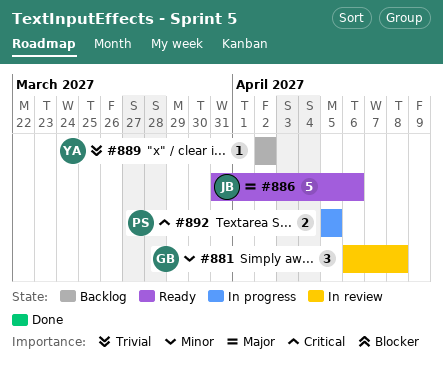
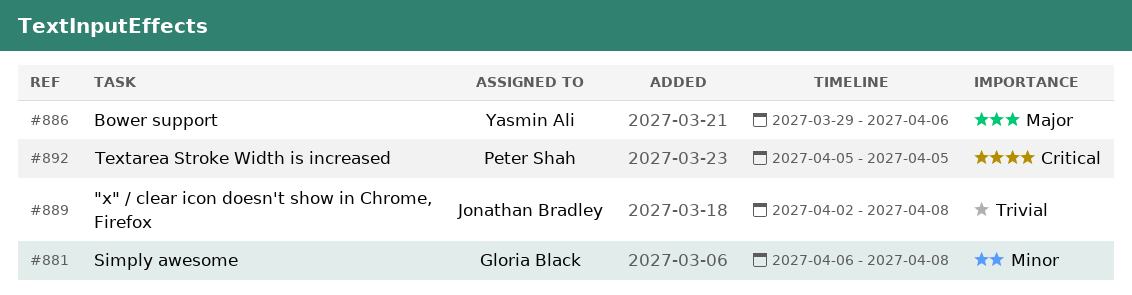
#886, owner: Jonathan Bradley -> Yasmin Ali
#886, start: Mar 31 -> Mar 29
#889, owner: Yasmin Ali -> Jonathan Bradley
#889, due: Apr 2 -> Apr 8

